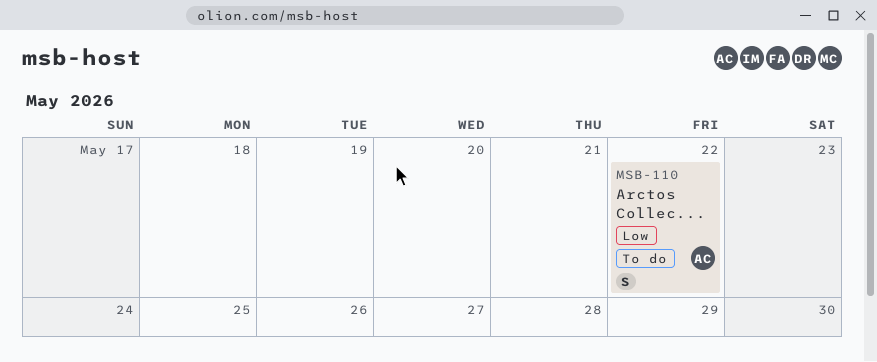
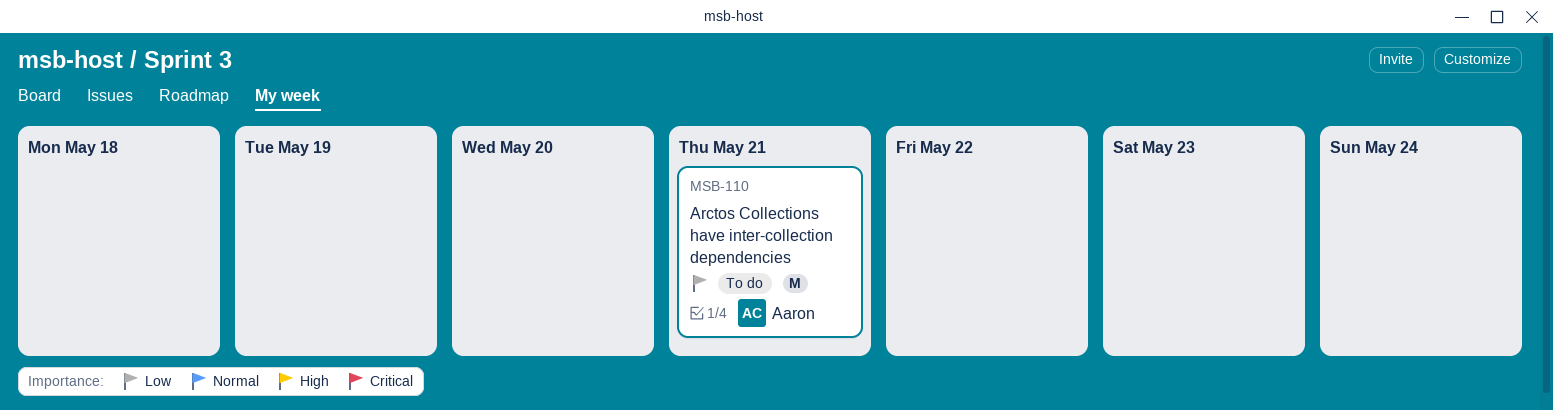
MSB-110, estimate: S -> M
MSB-110, due: May 22 -> May 21

